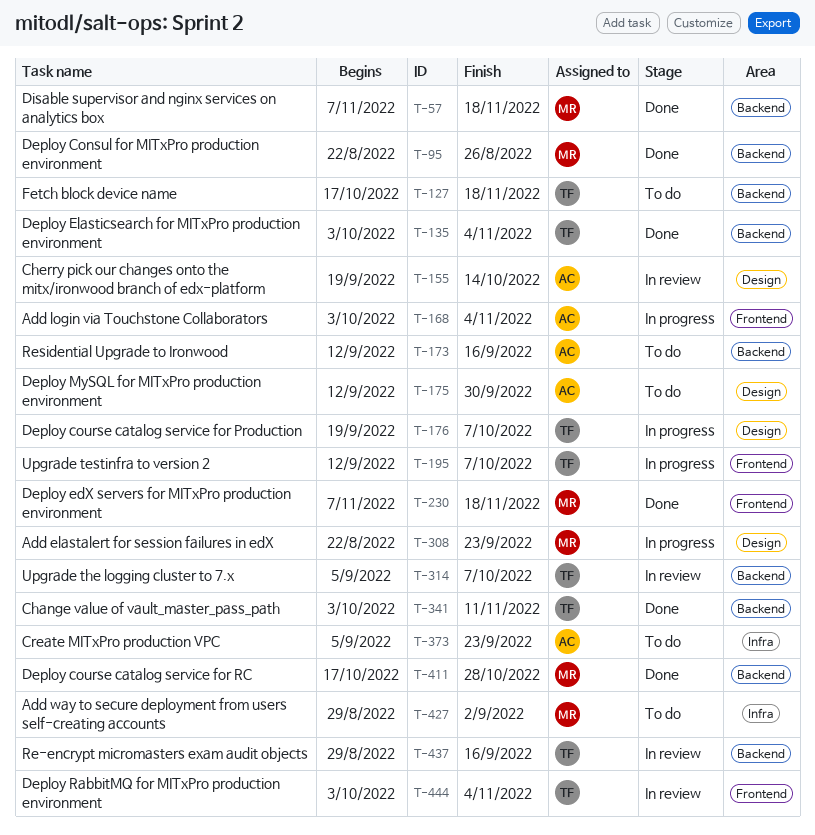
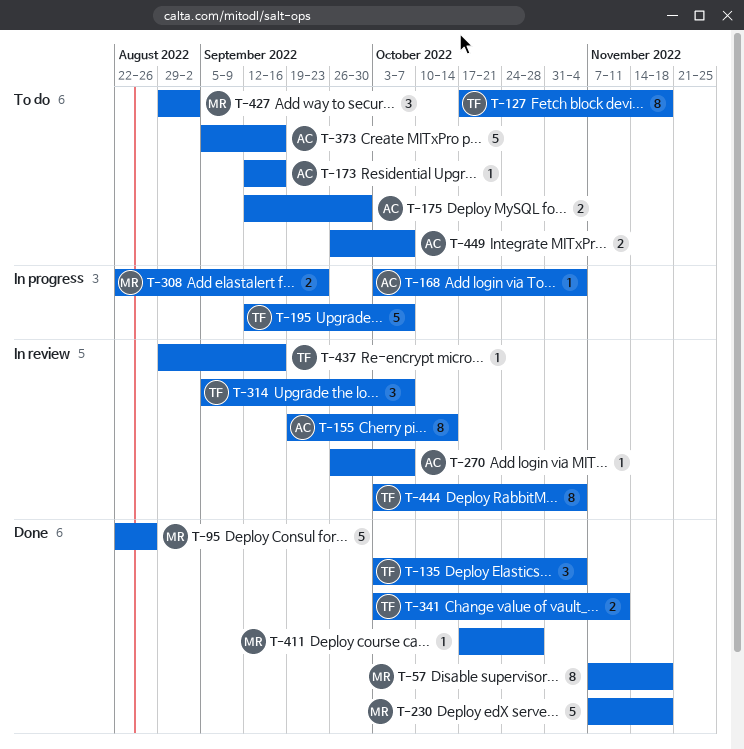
T-176: present -> none
T-270: none -> present
T-373, due: Sep 23 -> Sep 16
T-449: none -> present

